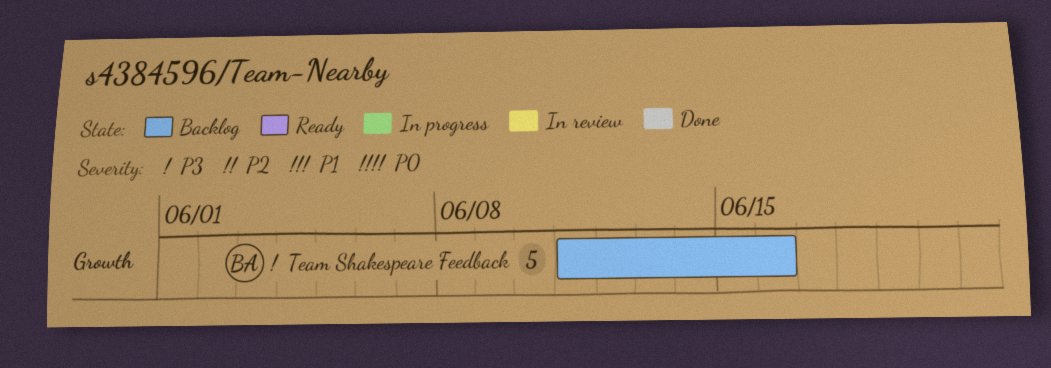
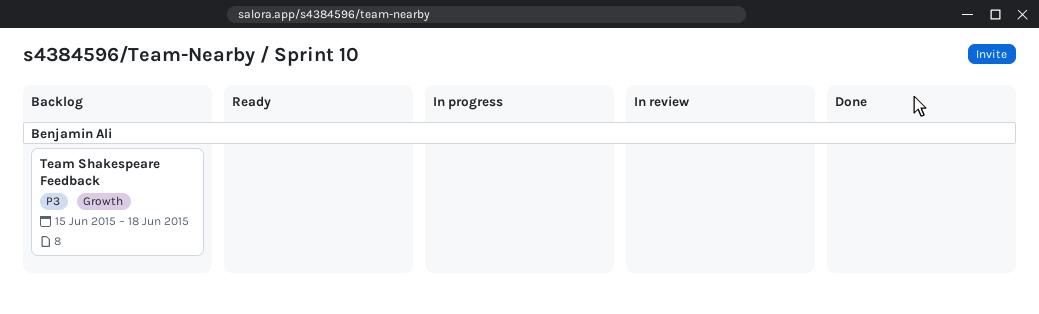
Team Shakespeare Feedback, start: Jun 11 -> Jun 15
Team Shakespeare Feedback, due: Jun 16 -> Jun 18

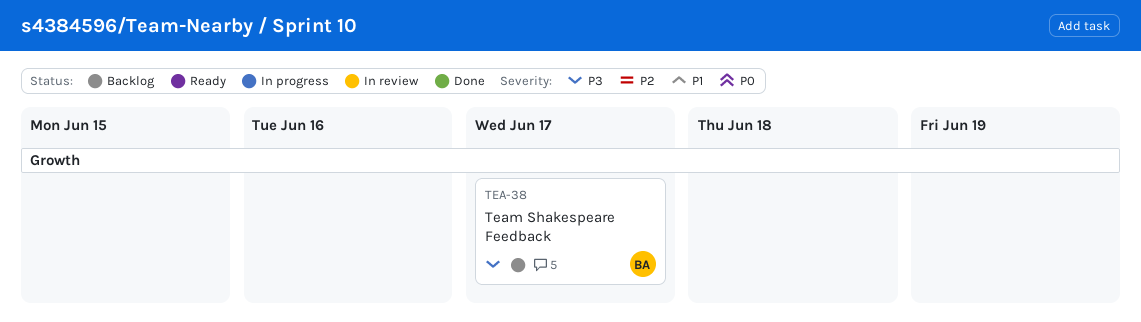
Team Shakespeare Feedback, due: Jun 18 -> Jun 17

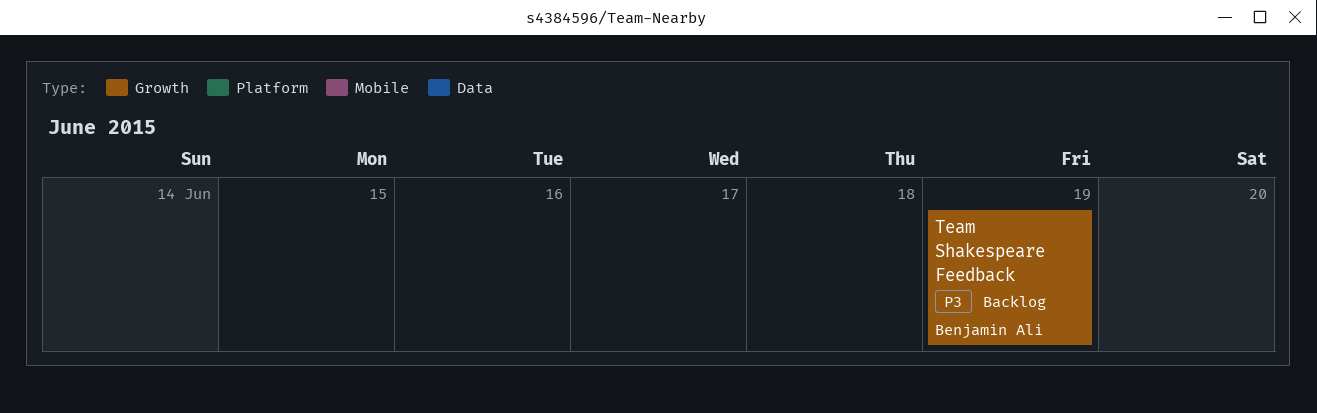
Team Shakespeare Feedback, due: Jun 17 -> Jun 19

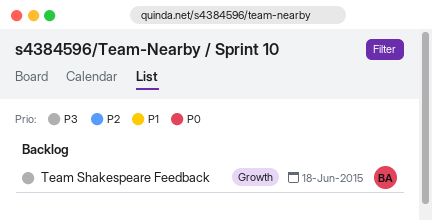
Team Shakespeare Feedback, due: Jun 19 -> Jun 18

